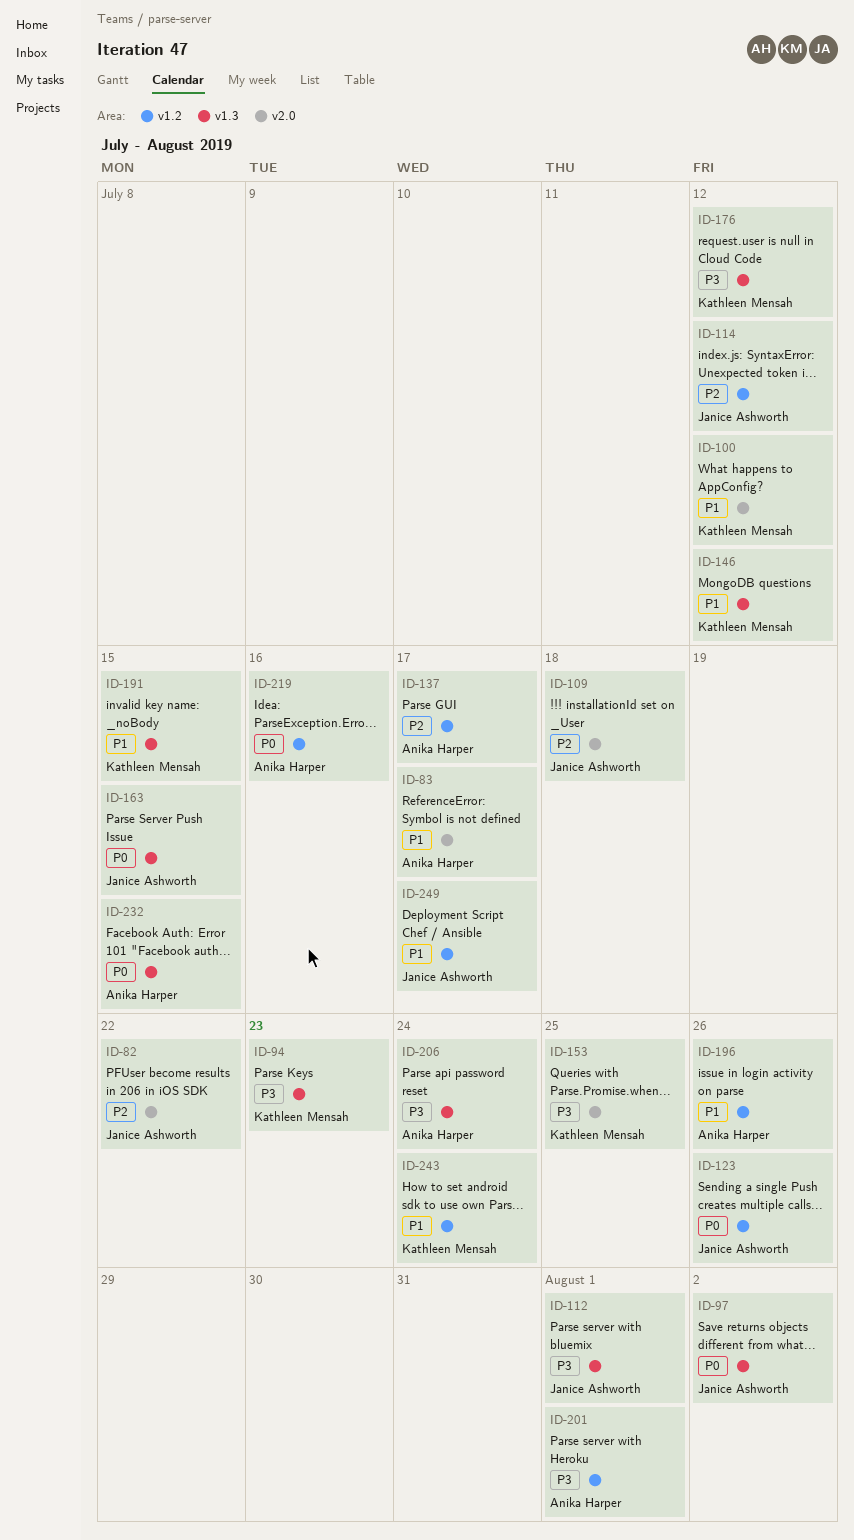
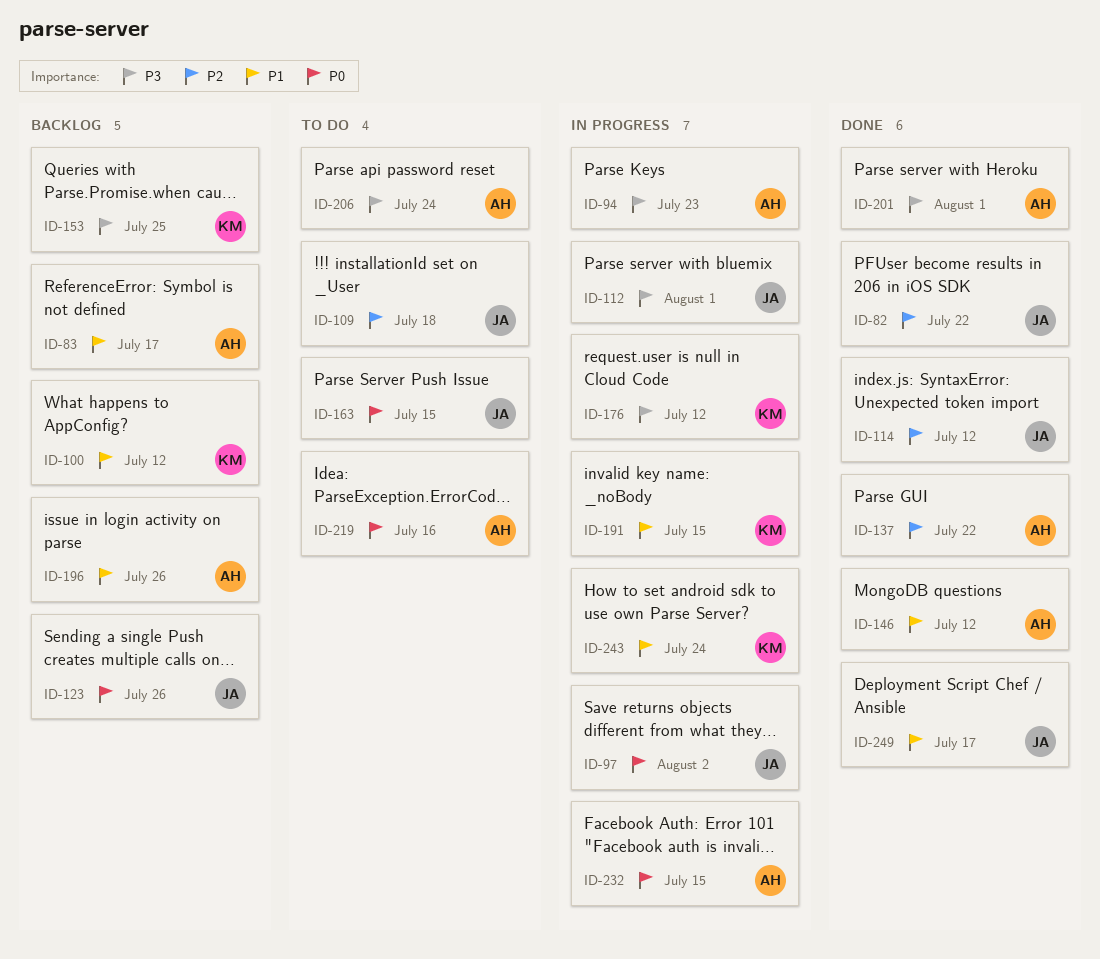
ID-94, owner: Kathleen Mensah -> Anika Harper
ID-137, due: Jul 17 -> Jul 22
ID-146, owner: Kathleen Mensah -> Anika Harper

